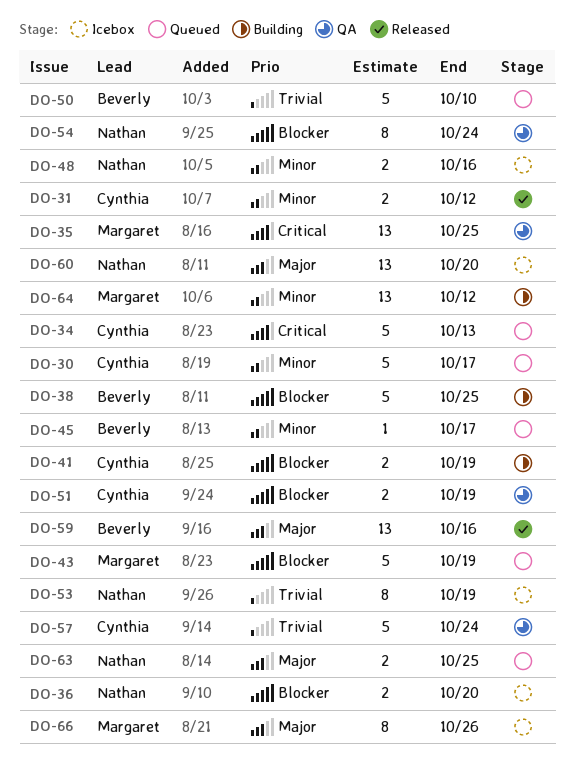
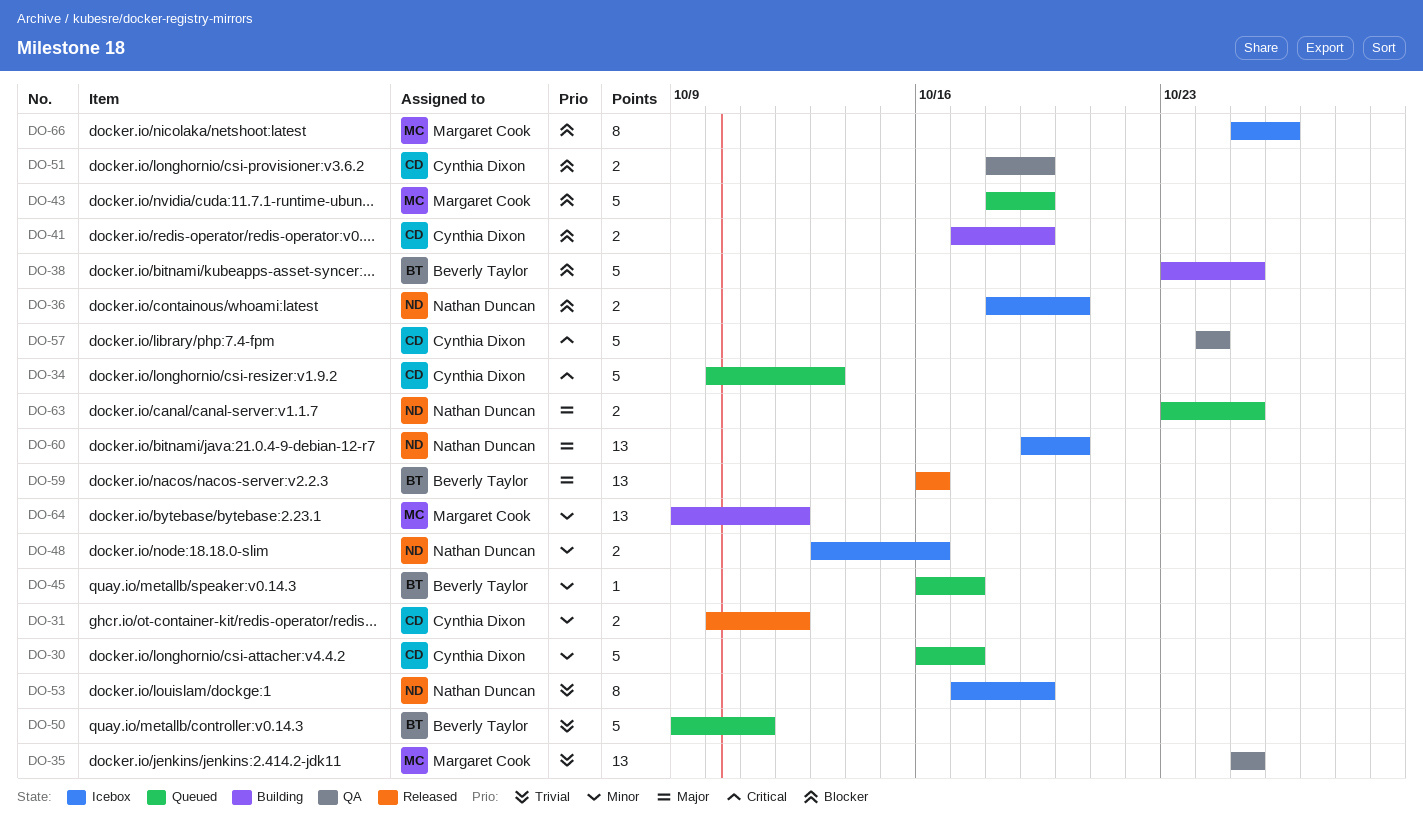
DO-35, priority: Critical -> Trivial
DO-50, due: Oct 10 -> Oct 11
DO-54: present -> none
DO-57, priority: Trivial -> Critical
DO-66, priority: Major -> Blocker

